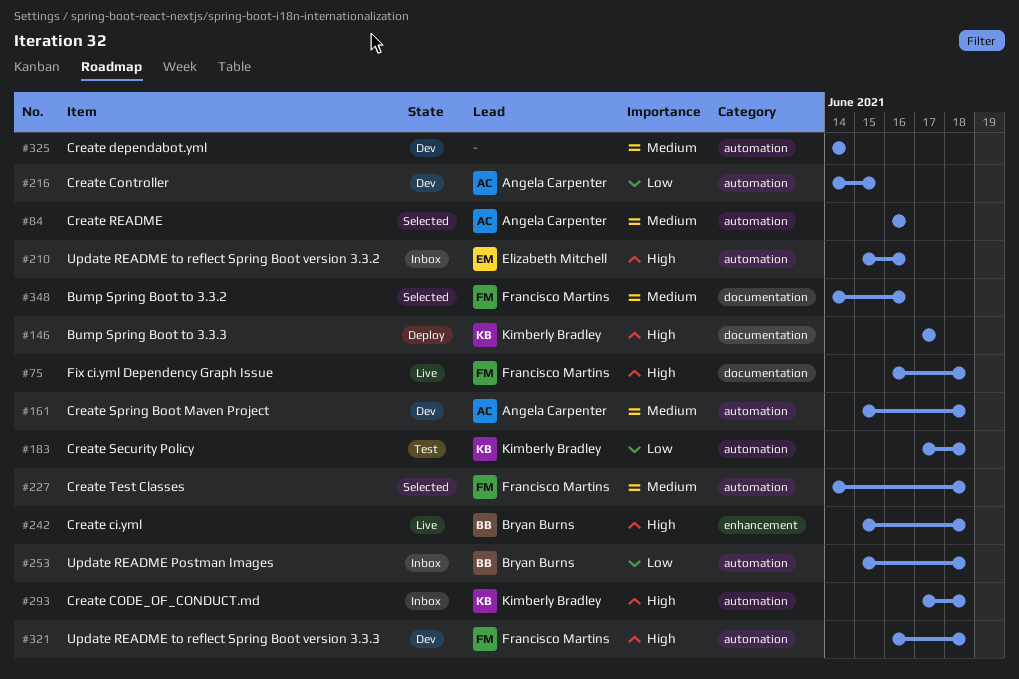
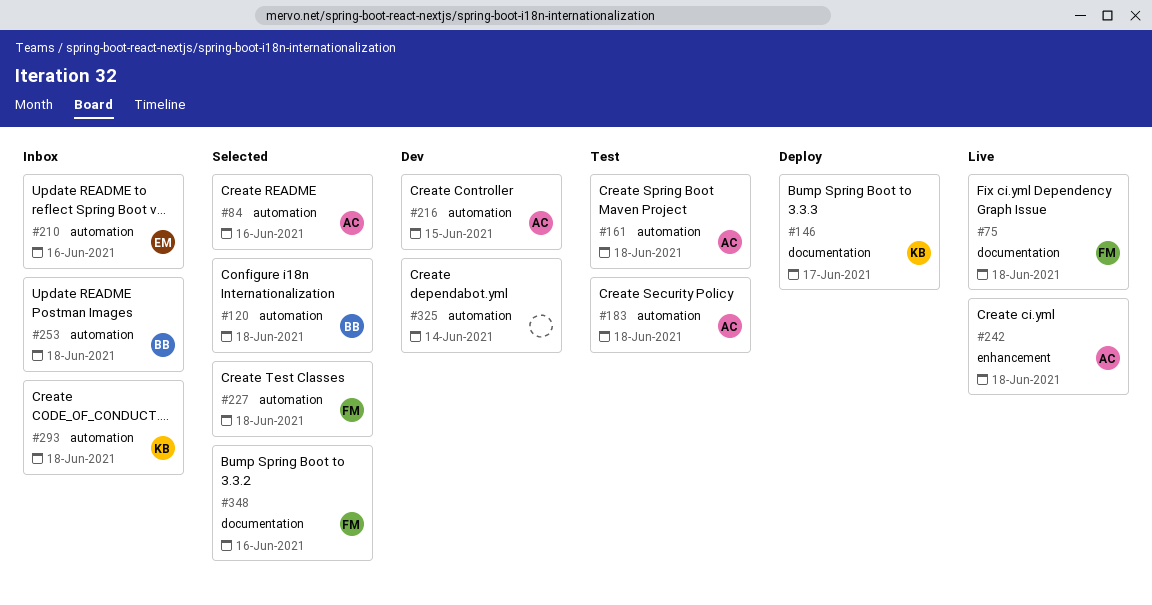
#120: none -> present
#161, status: Dev -> Test
#183, owner: Kimberly Bradley -> Angela Carpenter
#242, owner: Bryan Burns -> Angela Carpenter
#321: present -> none

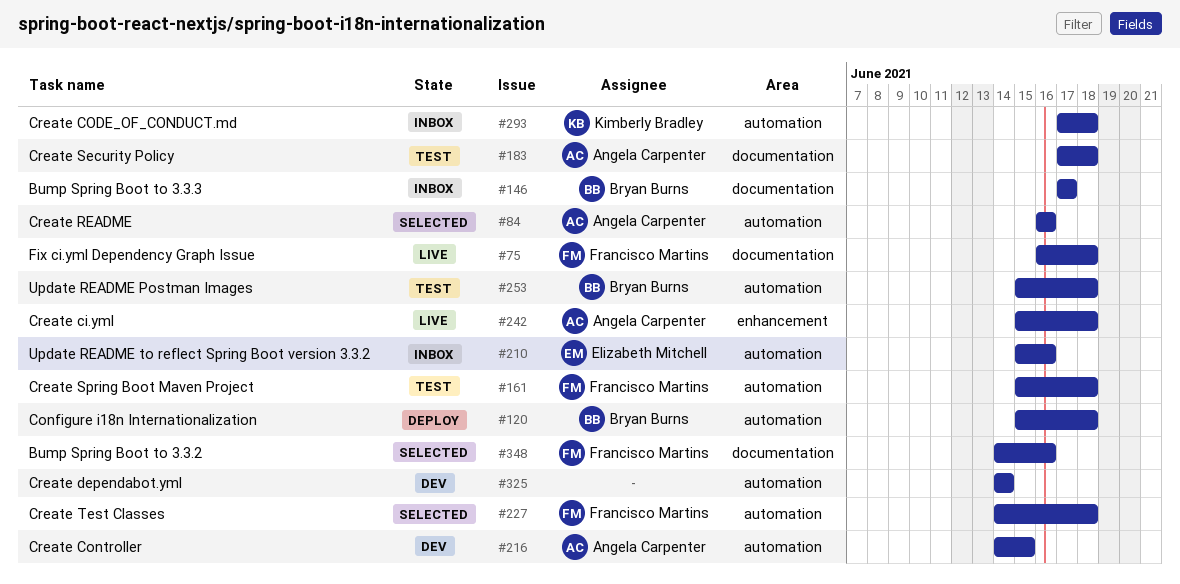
#120, status: Selected -> Deploy
#146, status: Deploy -> Inbox
#146, owner: Kimberly Bradley -> Bryan Burns
#161, owner: Angela Carpenter -> Francisco Martins
#183, label: automation -> documentation
#253, status: Inbox -> Test

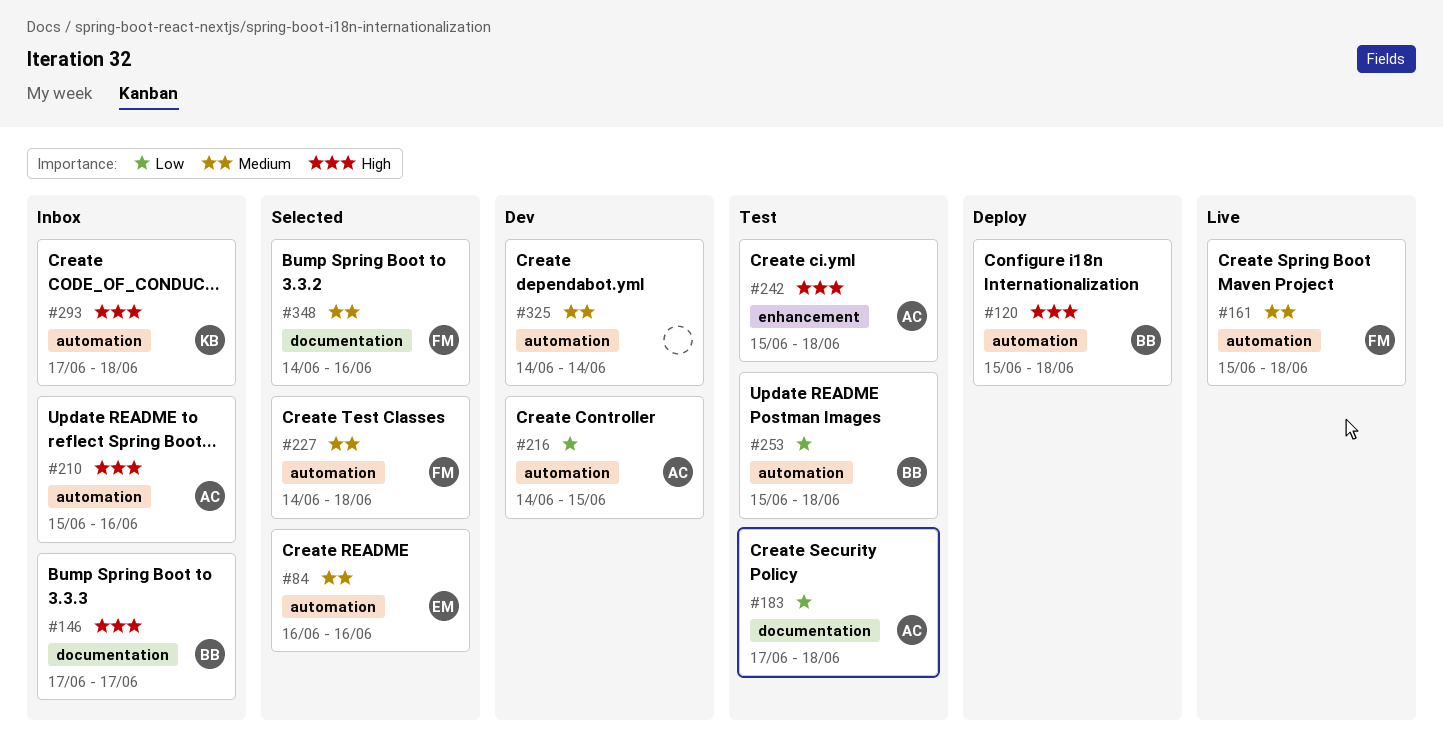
#75: present -> none
#84, owner: Angela Carpenter -> Elizabeth Mitchell
#161, status: Test -> Live
#210, owner: Elizabeth Mitchell -> Angela Carpenter
#242, status: Live -> Test

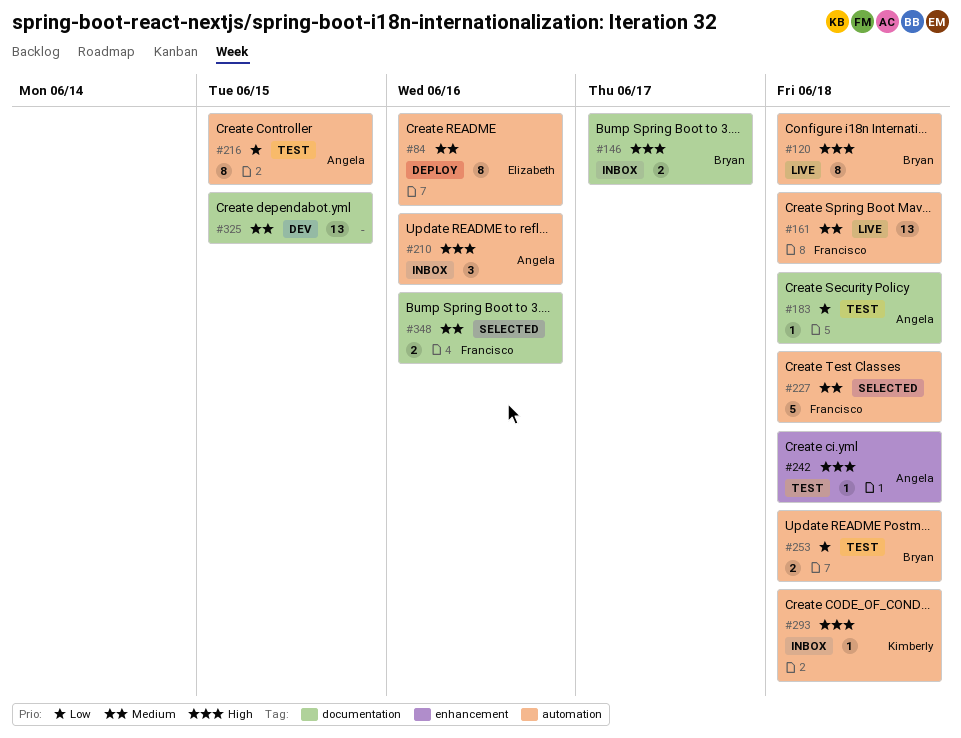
#84, status: Selected -> Deploy
#120, status: Deploy -> Live
#216, status: Dev -> Test
#325, label: automation -> documentation
#325, due: Jun 14 -> Jun 15

